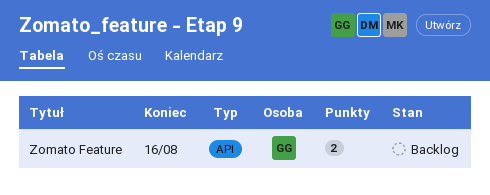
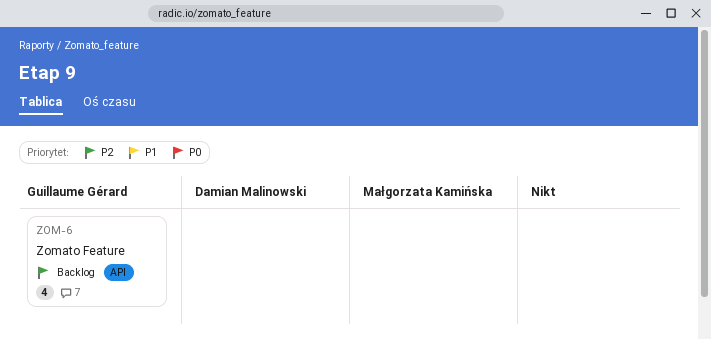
Zomato Feature, estimate: 2 -> 4

